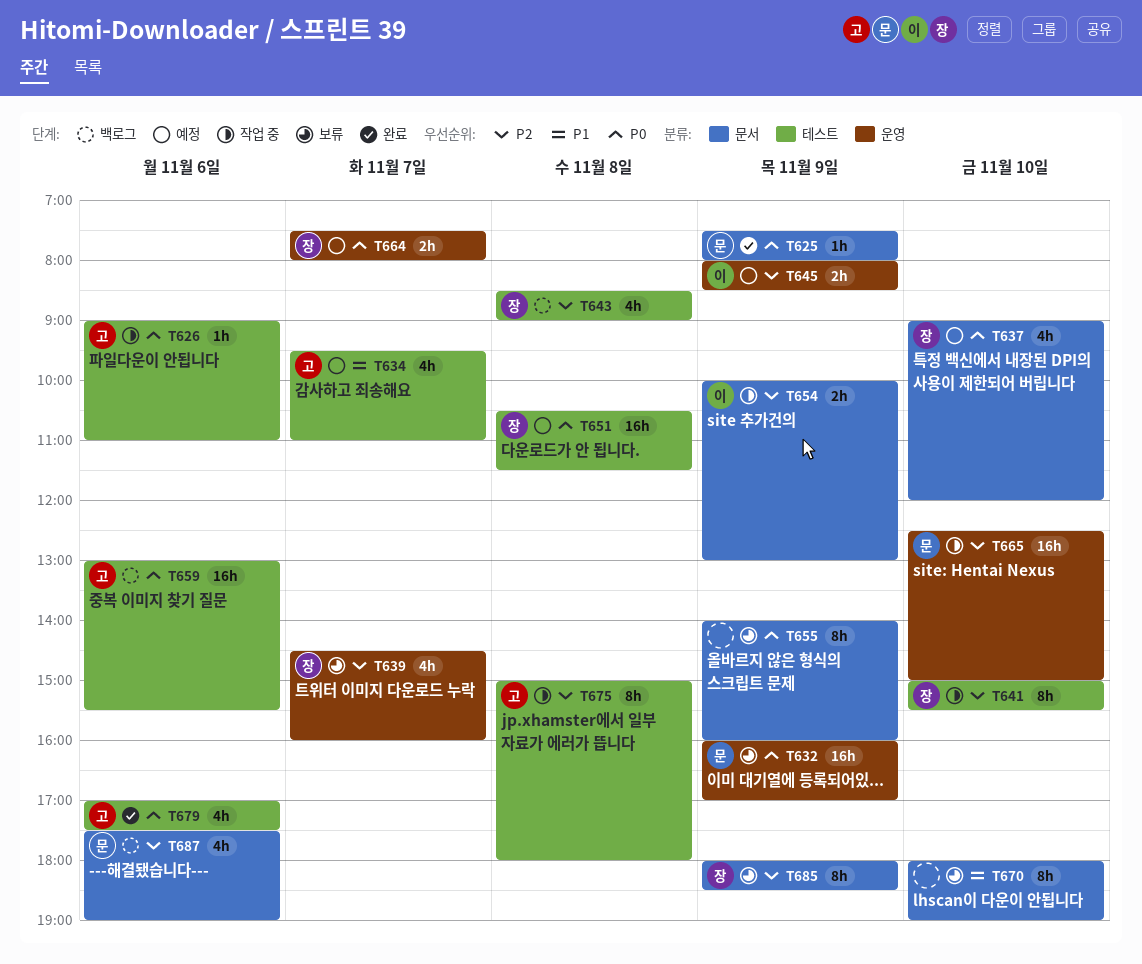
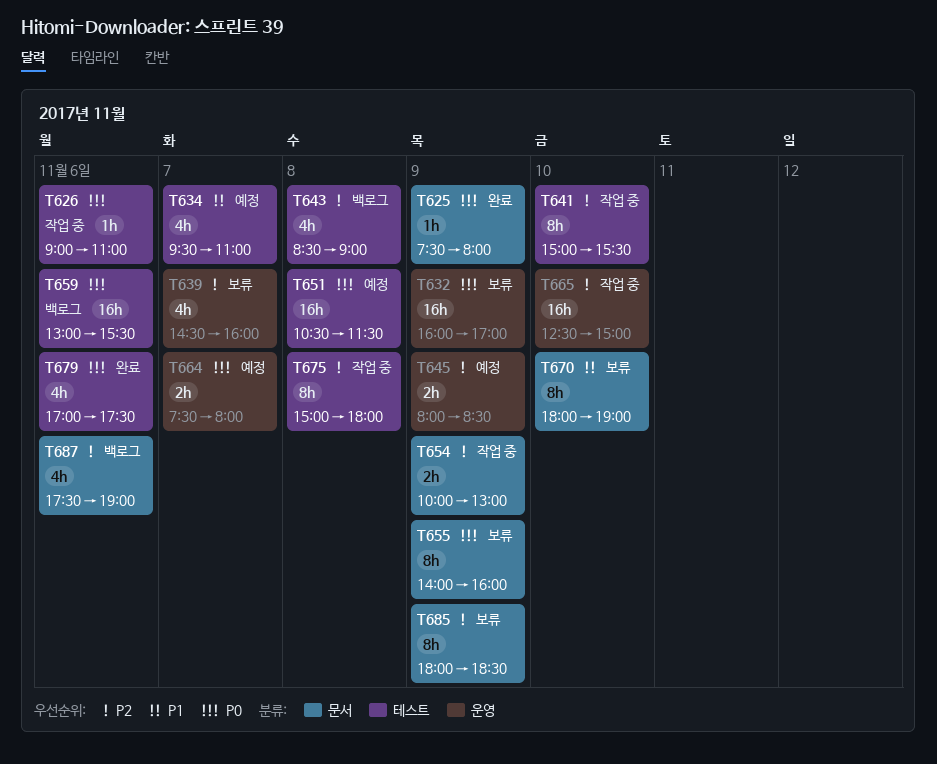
T637: present -> none

